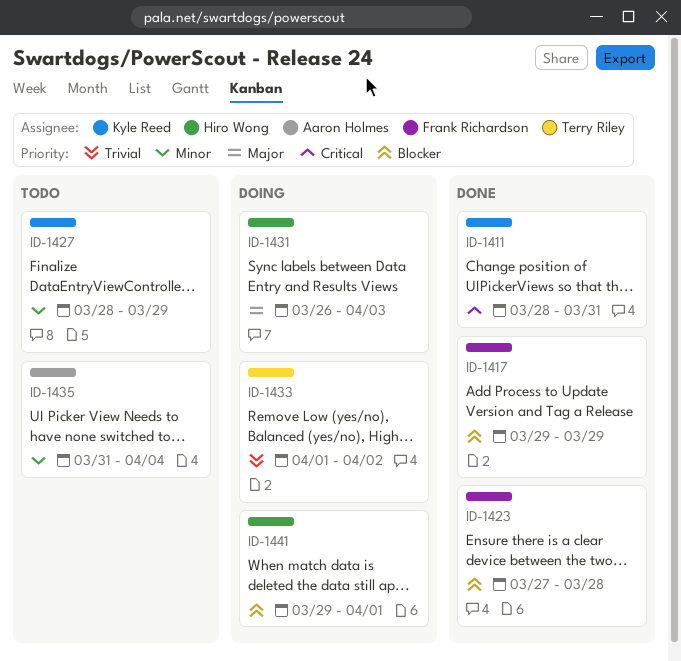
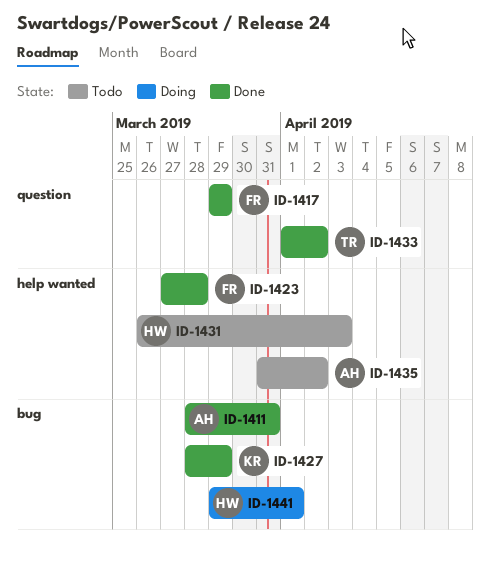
ID-1411, owner: Kyle Reed -> Aaron Holmes
ID-1427, status: Todo -> Done
ID-1431, status: Doing -> Todo
ID-1433, status: Doing -> Done
ID-1435, due: Apr 4 -> Apr 2

